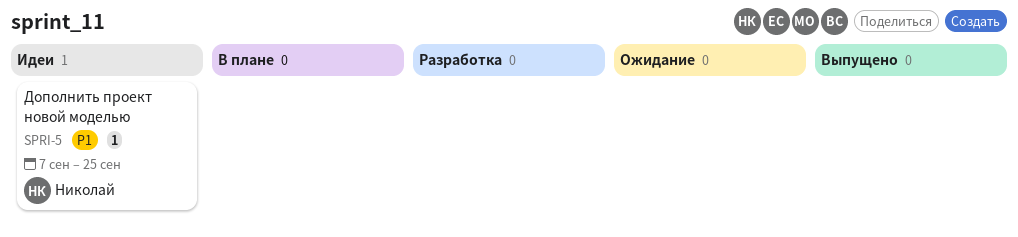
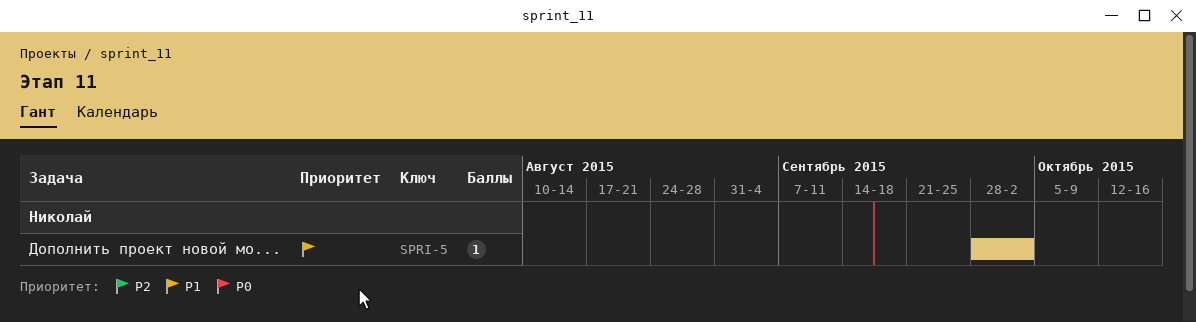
SPRI-5, start: Sep 7 -> Sep 28
SPRI-5, due: Sep 25 -> Oct 2

